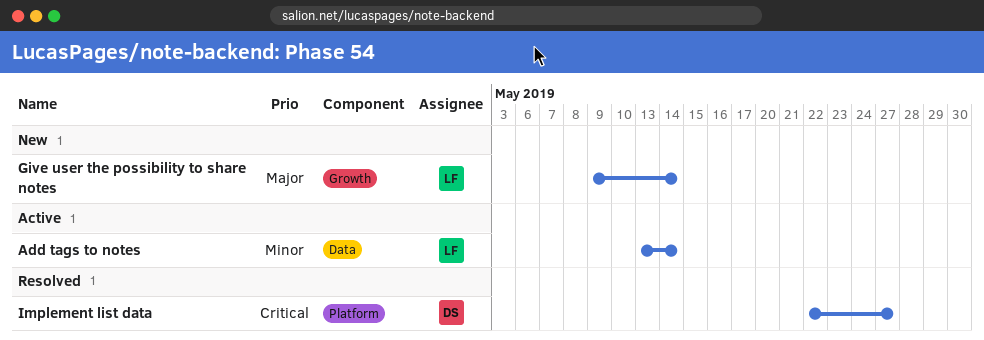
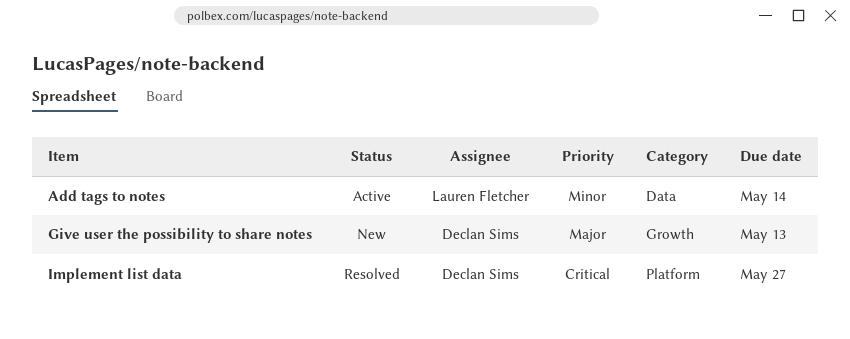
Give user the possibility to share notes, owner: Lauren Fletcher -> Declan Sims
Give user the possibility to share notes, due: May 14 -> May 13

